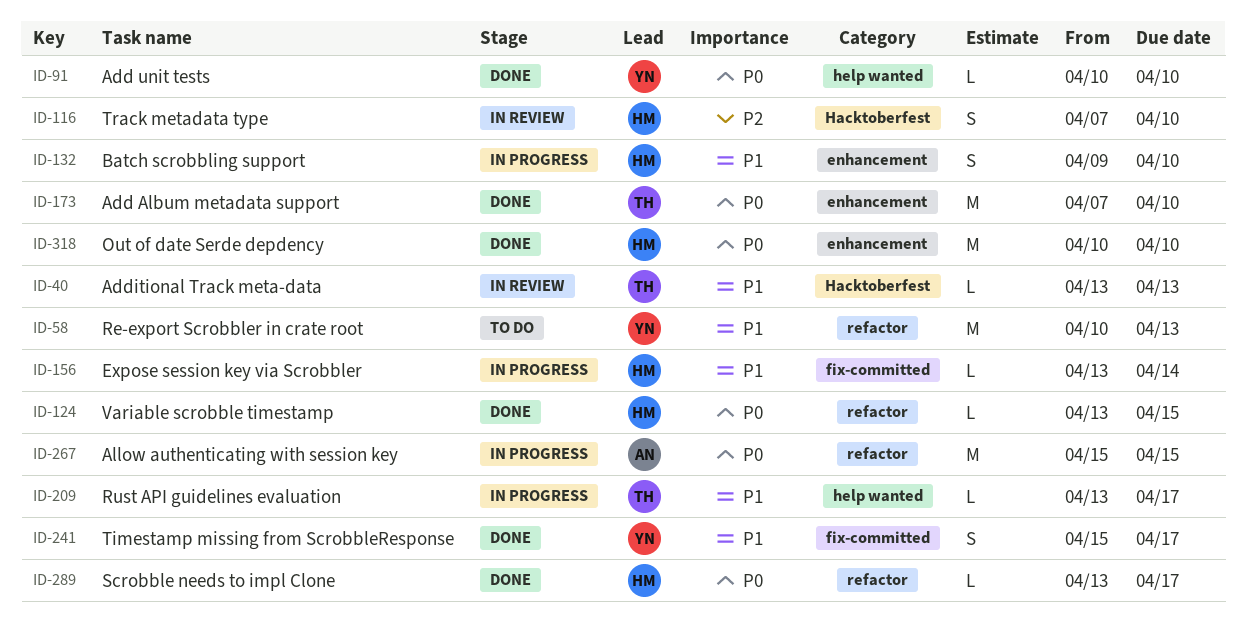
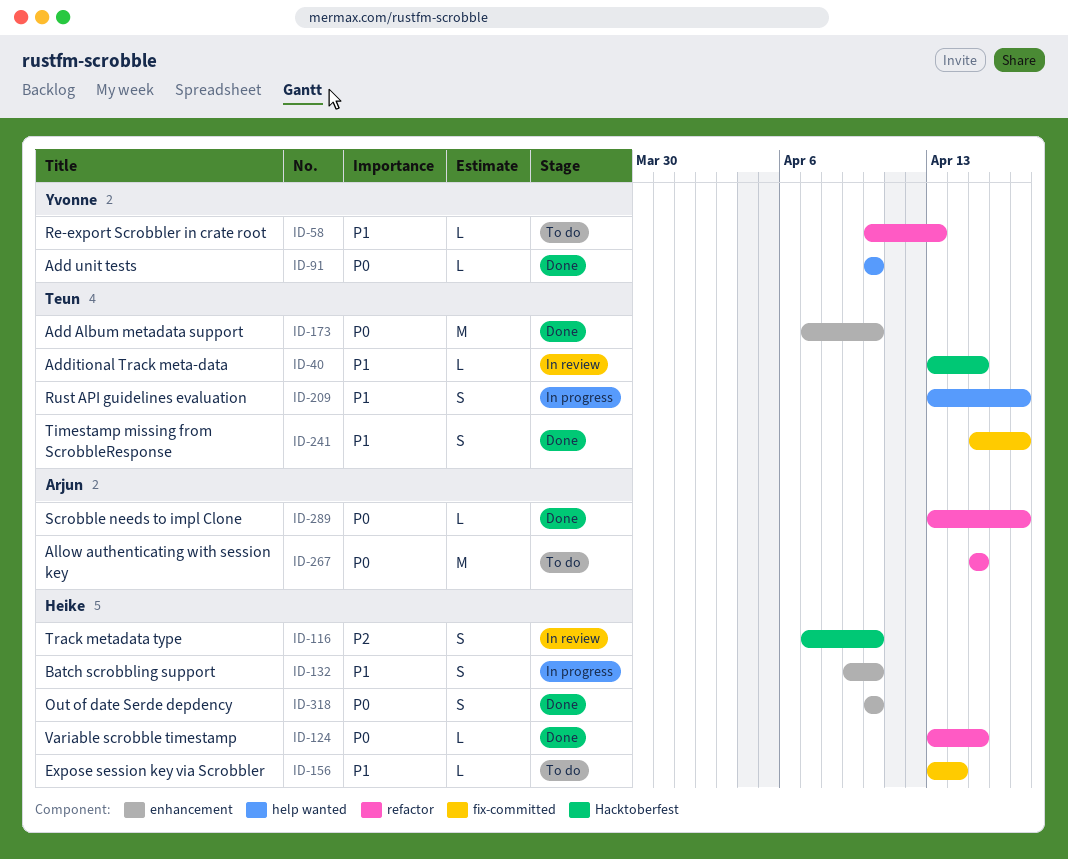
ID-40, due: Apr 13 -> Apr 15
ID-58, estimate: M -> L
ID-156, status: In progress -> To do
ID-209, estimate: L -> S
ID-241, owner: Yvonne -> Teun
ID-267, status: In progress -> To do
ID-289, owner: Heike -> Arjun
ID-318, estimate: M -> S

